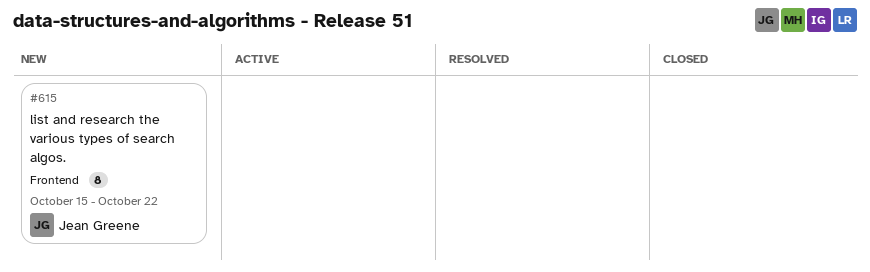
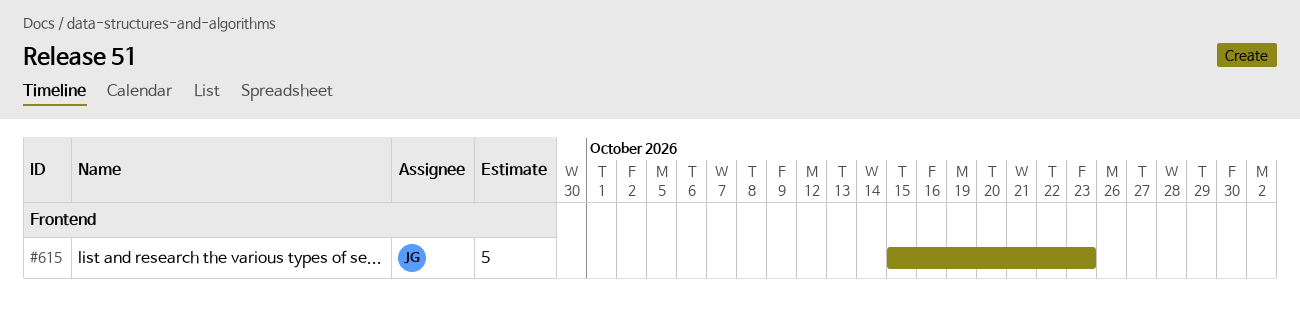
#615, estimate: 8 -> 5
#615, due: Oct 22 -> Oct 23

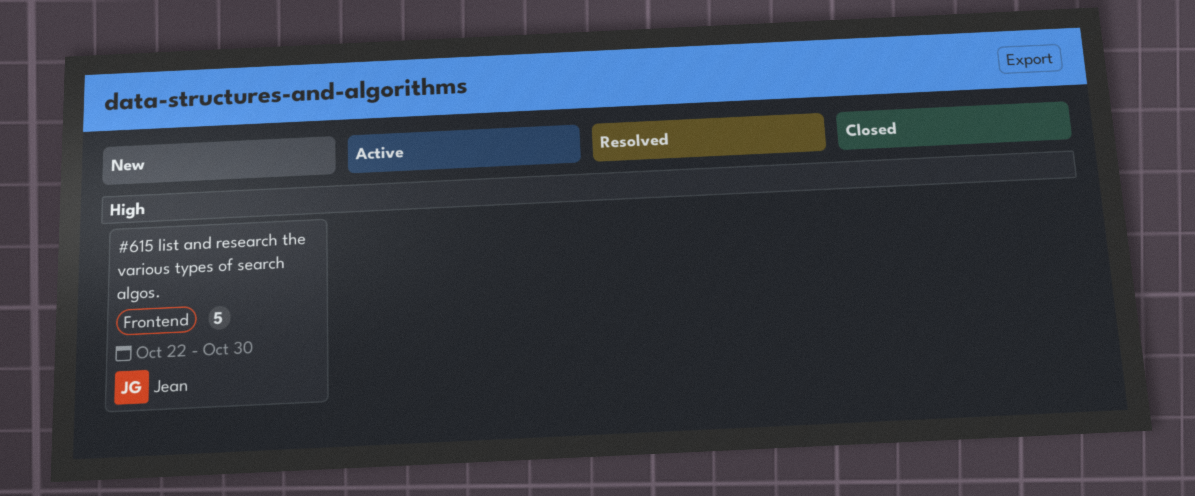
#615, start: Oct 15 -> Oct 22
#615, due: Oct 23 -> Oct 30

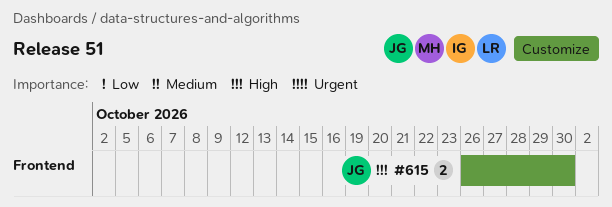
#615, estimate: 5 -> 2
#615, start: Oct 22 -> Oct 26

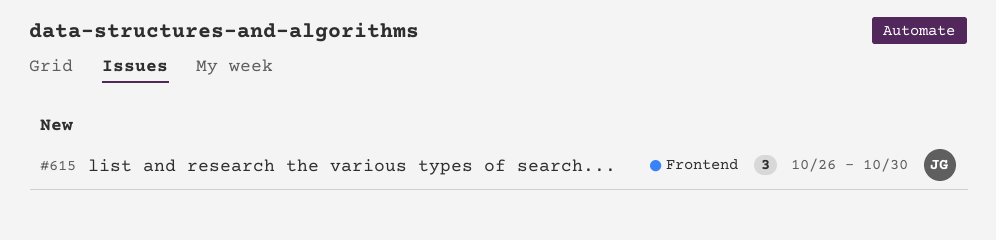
#615, estimate: 2 -> 3

